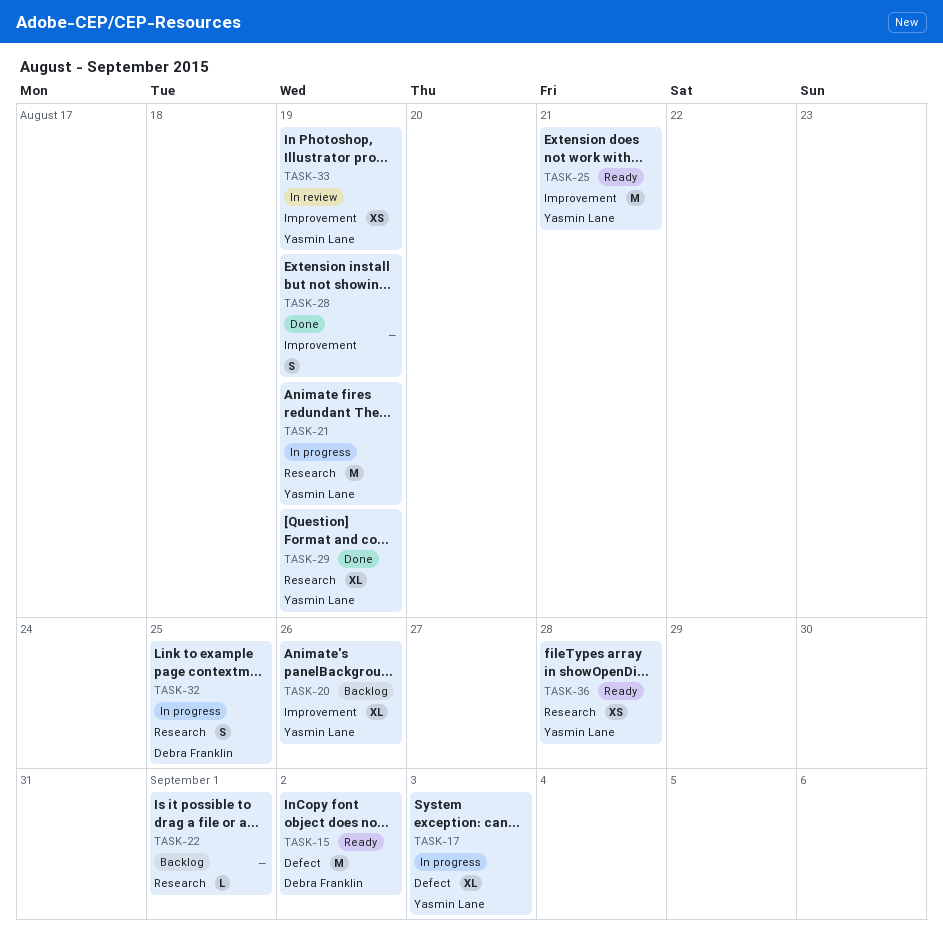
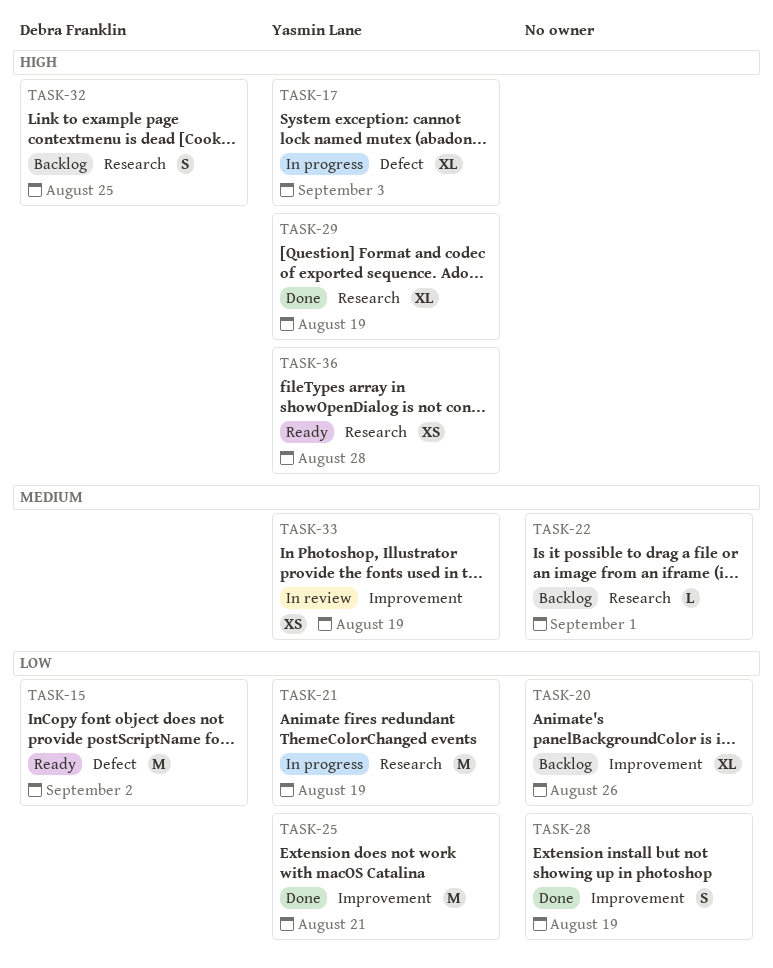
TASK-20, owner: Yasmin Lane -> none
TASK-25, status: Ready -> Done
TASK-32, status: In progress -> Backlog

